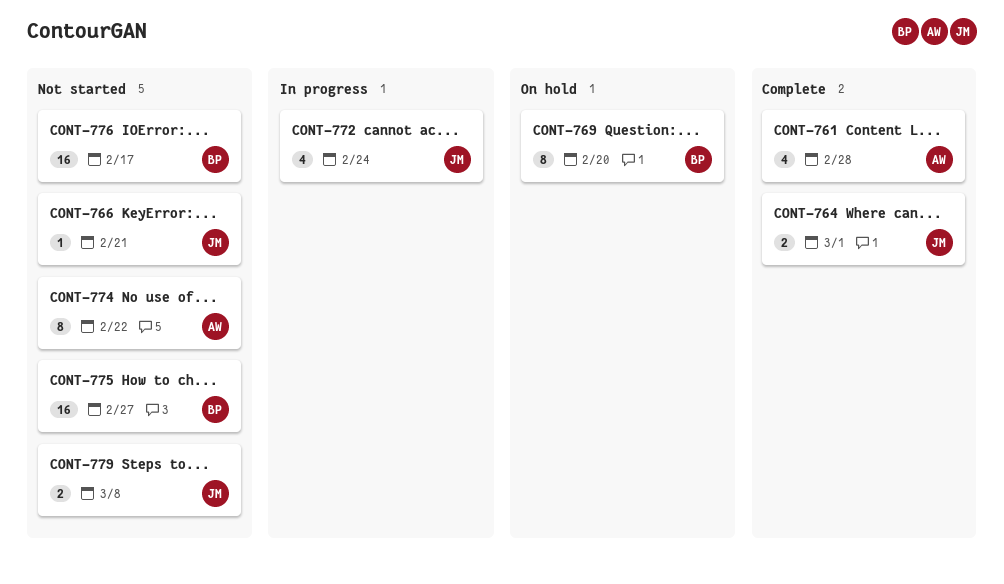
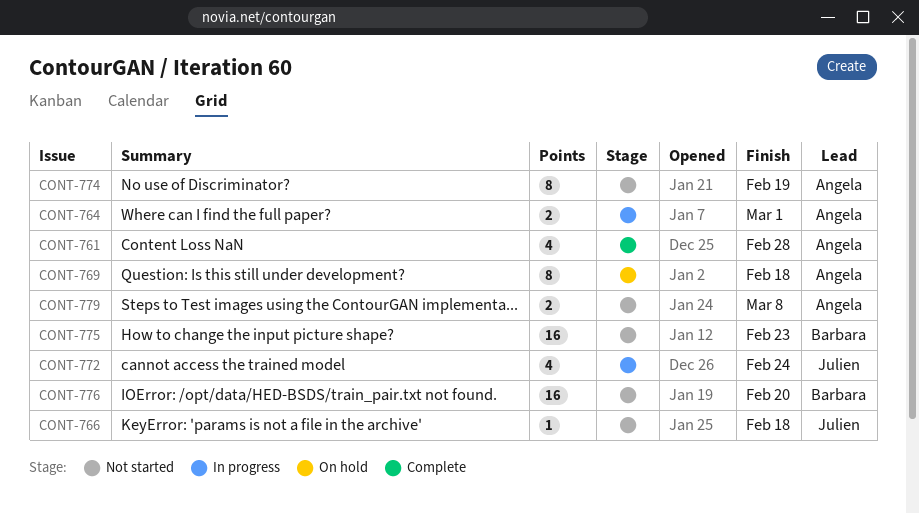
CONT-764, status: Complete -> In progress
CONT-764, owner: Julien -> Angela
CONT-766, due: Feb 21 -> Feb 18
CONT-769, owner: Barbara -> Angela
CONT-769, due: Feb 20 -> Feb 18
CONT-774, due: Feb 22 -> Feb 19
CONT-775, due: Feb 27 -> Feb 23
CONT-776, due: Feb 17 -> Feb 20
CONT-779, owner: Julien -> Angela

